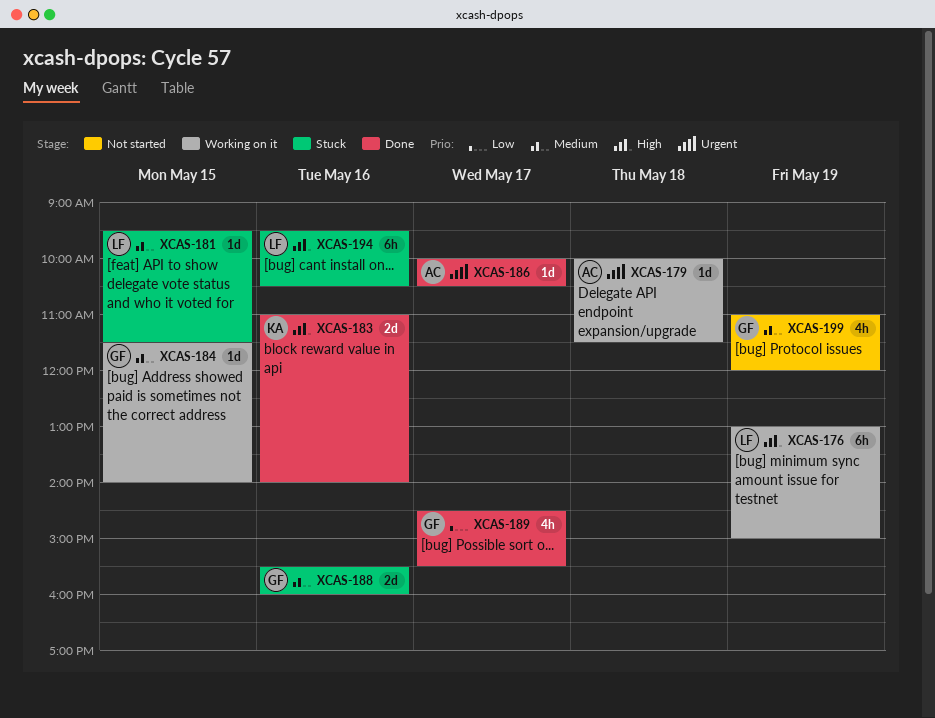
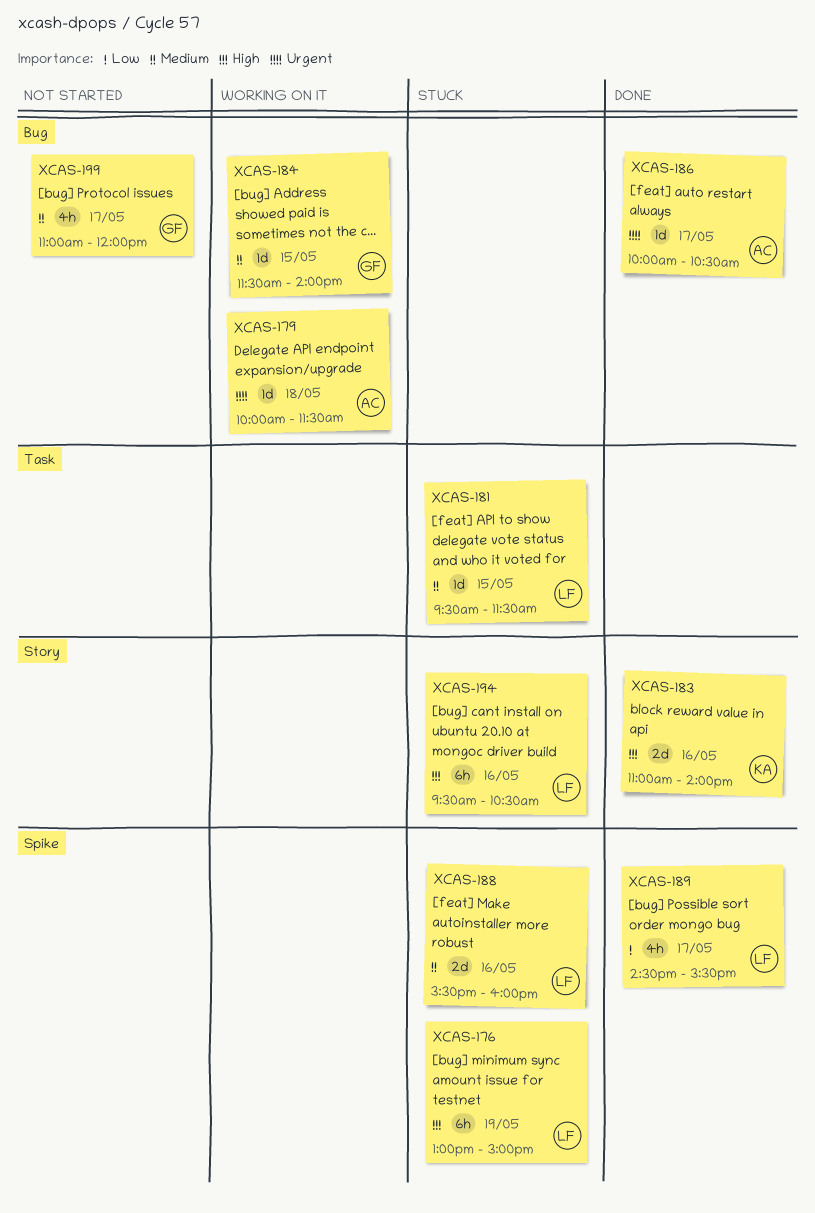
XCAS-176, status: Working on it -> Stuck
XCAS-188, owner: GF -> LF
XCAS-189, owner: GF -> LF
XCAS-199, day: May 19 -> May 17

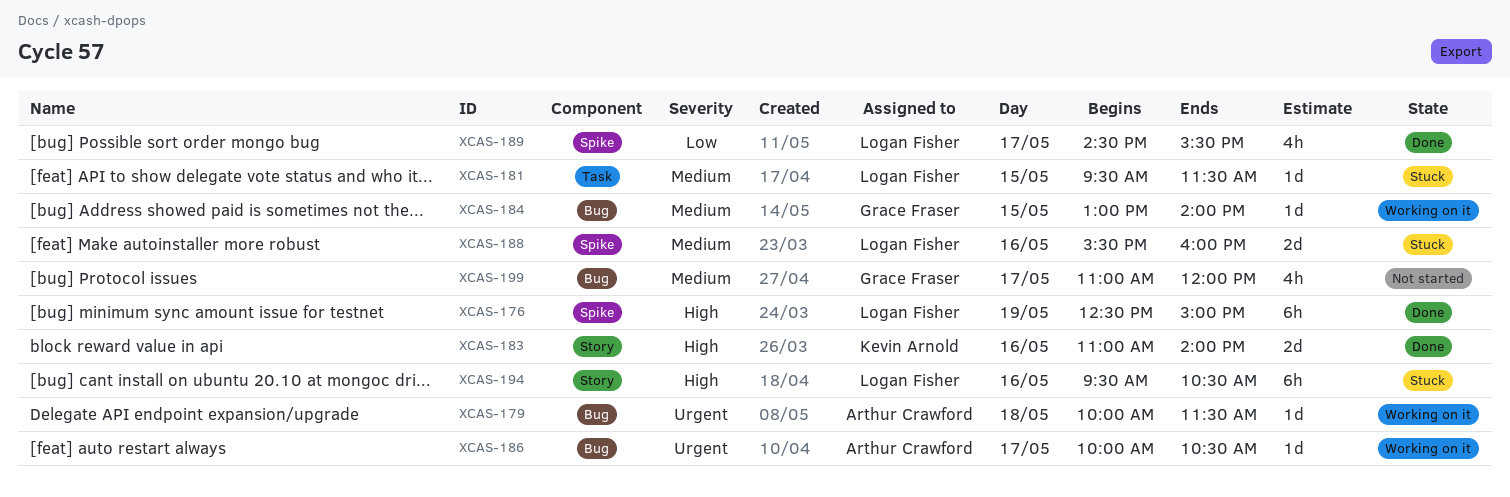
XCAS-176, status: Stuck -> Done
XCAS-176, begins: 13:00 -> 12:30
XCAS-184, begins: 11:30 -> 13:00
XCAS-186, status: Done -> Working on it

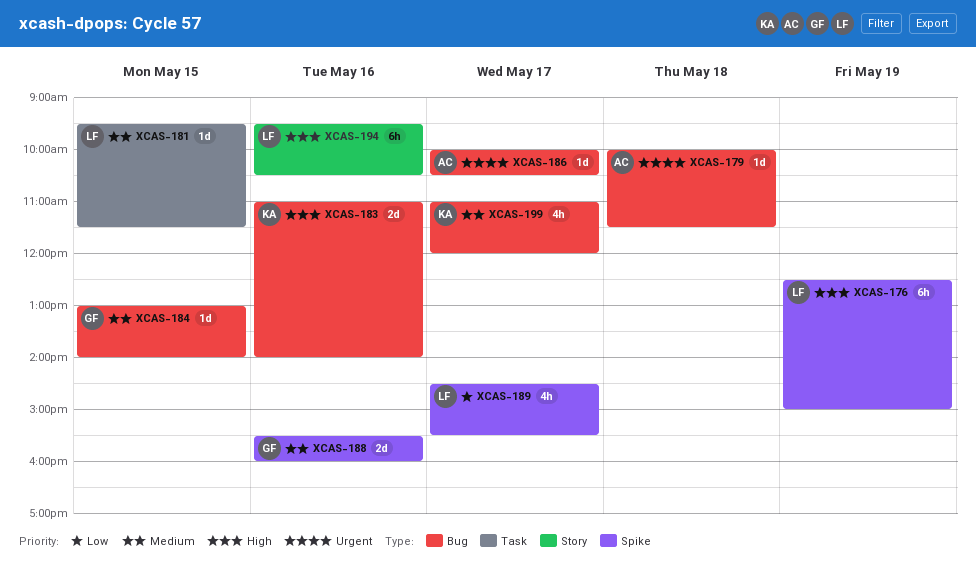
XCAS-183, label: Story -> Bug
XCAS-188, owner: Logan Fisher -> Grace Fraser
XCAS-199, owner: Grace Fraser -> Kevin Arnold

